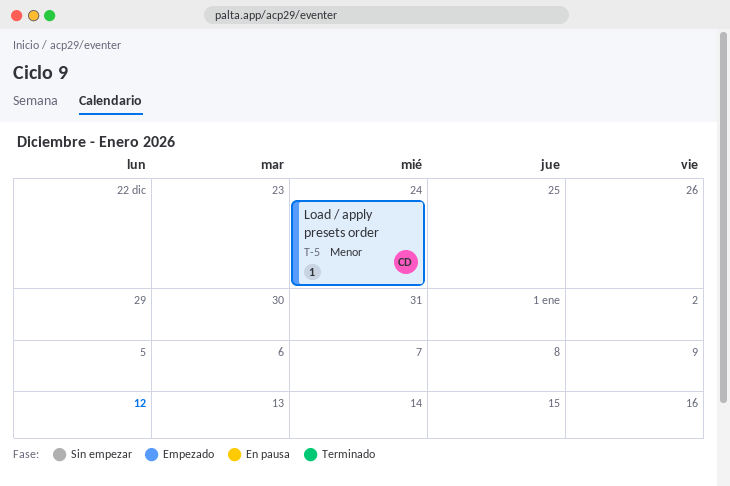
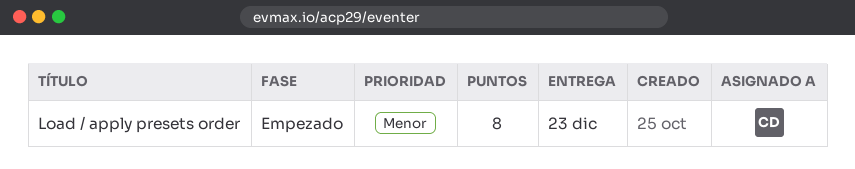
Load / apply presets order, estimate: 1 -> 8
Load / apply presets order, due: Dec 24 -> Dec 23

